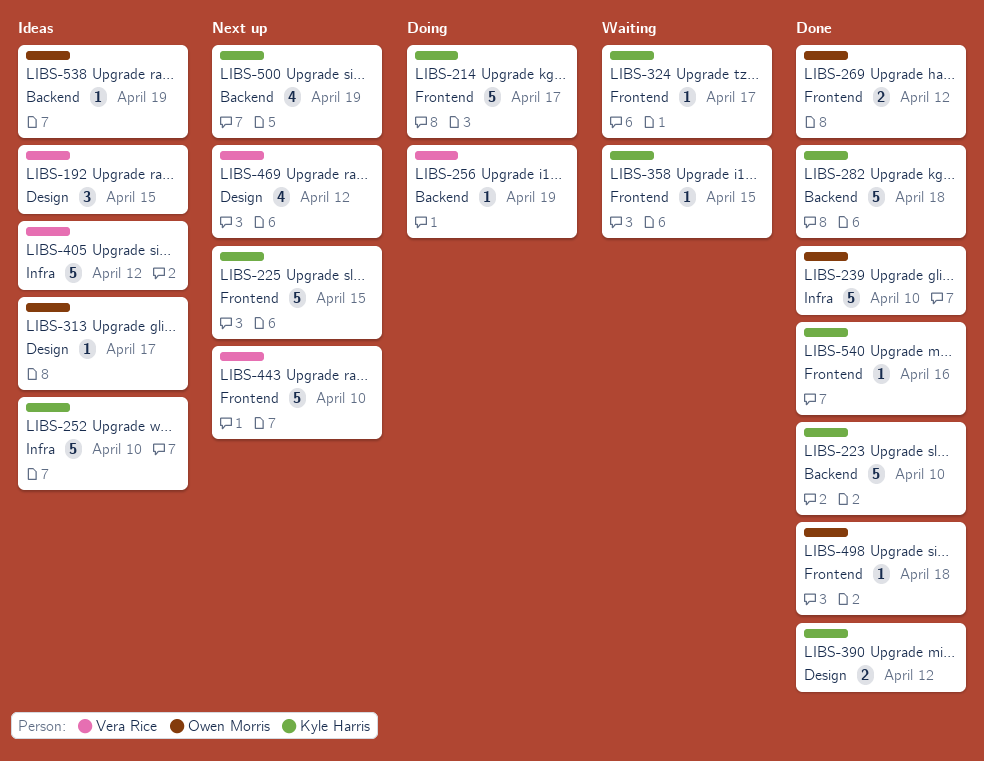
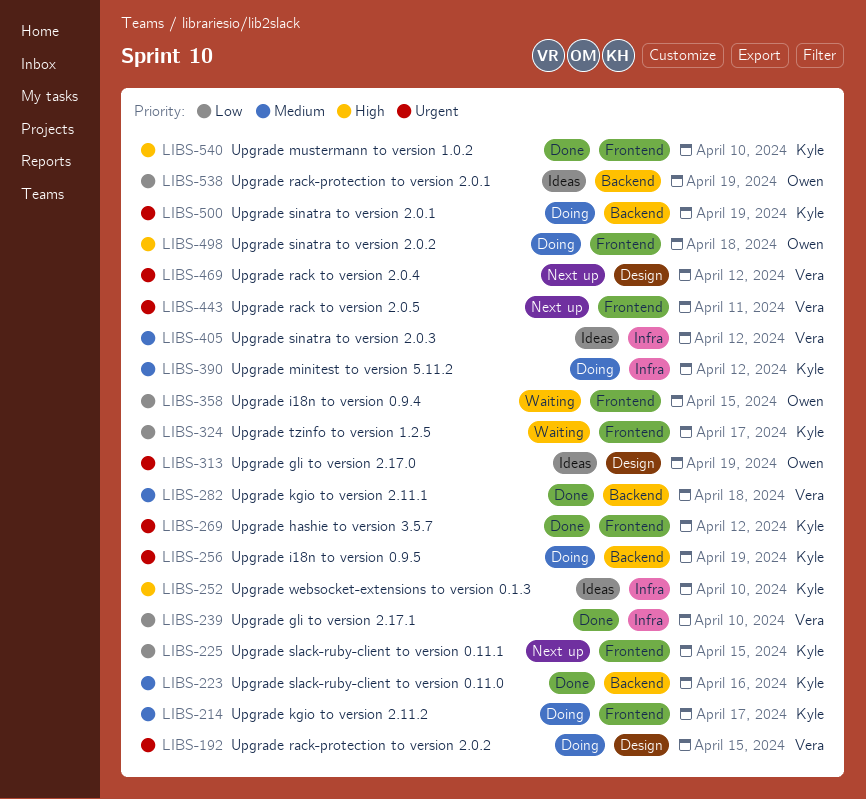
LIBS-192, status: Ideas -> Doing
LIBS-223, due: Apr 10 -> Apr 16
LIBS-239, owner: Owen Morris -> Vera Rice
LIBS-256, owner: Vera Rice -> Kyle Harris
LIBS-269, owner: Owen Morris -> Kyle Harris
LIBS-282, owner: Kyle Harris -> Vera Rice
LIBS-313, due: Apr 17 -> Apr 19
LIBS-358, owner: Kyle Harris -> Owen Morris
LIBS-390, status: Done -> Doing
LIBS-390, label: Design -> Infra
LIBS-443, due: Apr 10 -> Apr 11
LIBS-498, status: Done -> Doing
LIBS-500, status: Next up -> Doing
LIBS-540, due: Apr 16 -> Apr 10

